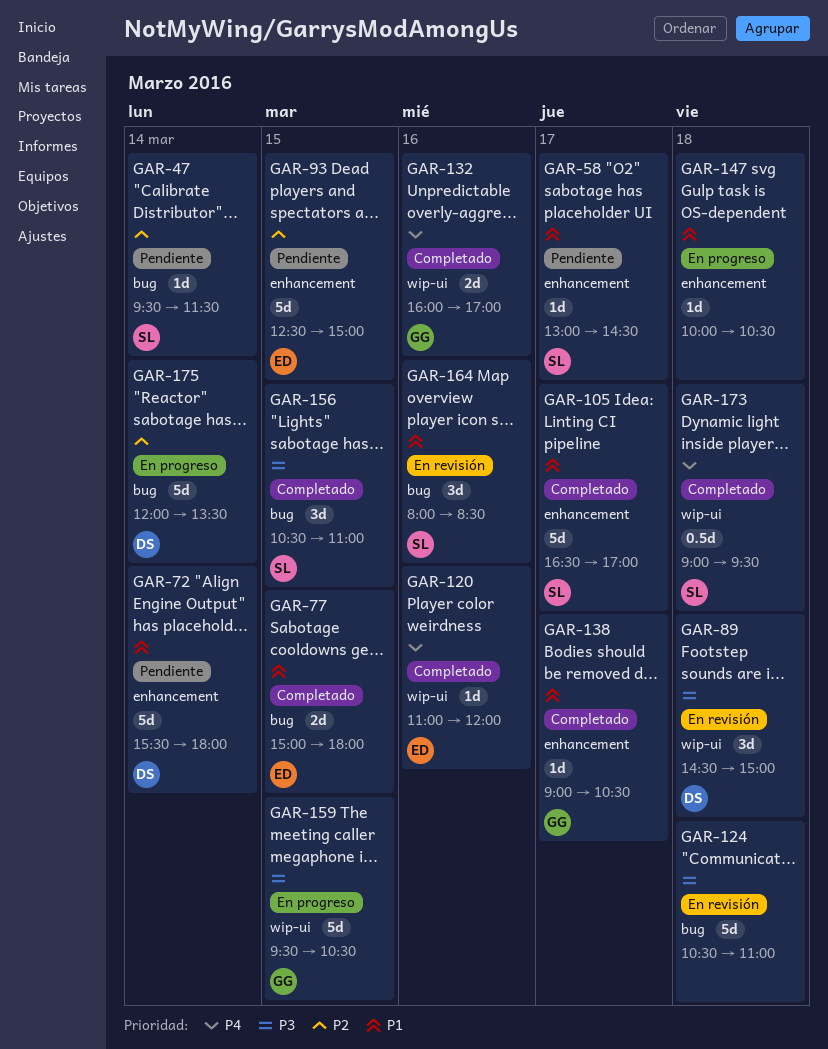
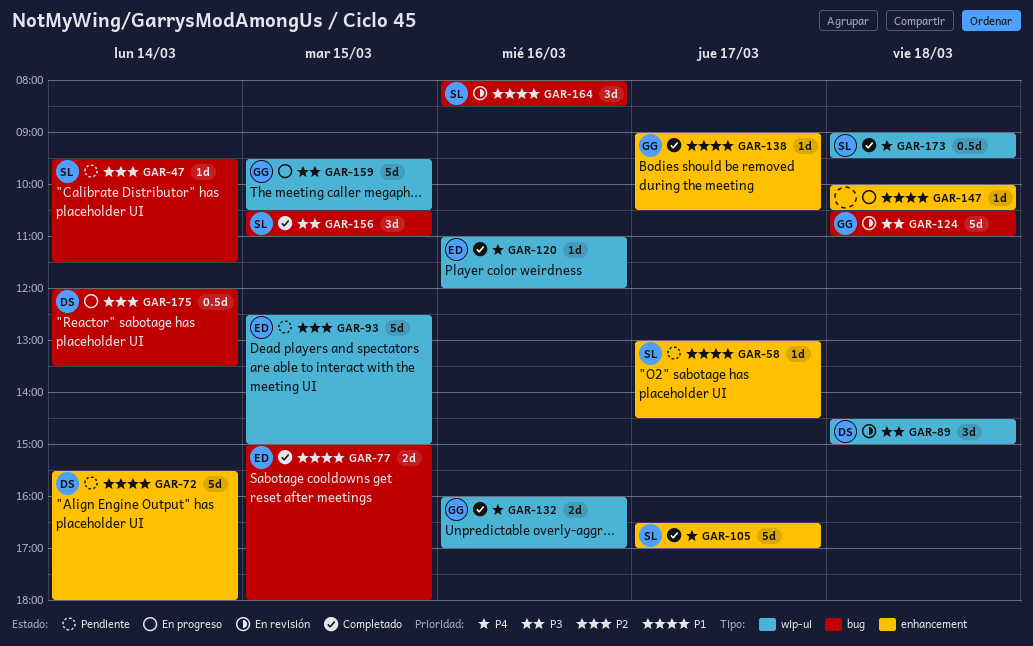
GAR-93, label: enhancement -> wip-ui
GAR-105, priority: P1 -> P4
GAR-124, owner: none -> GG
GAR-175, estimate: 5d -> 0.5d

